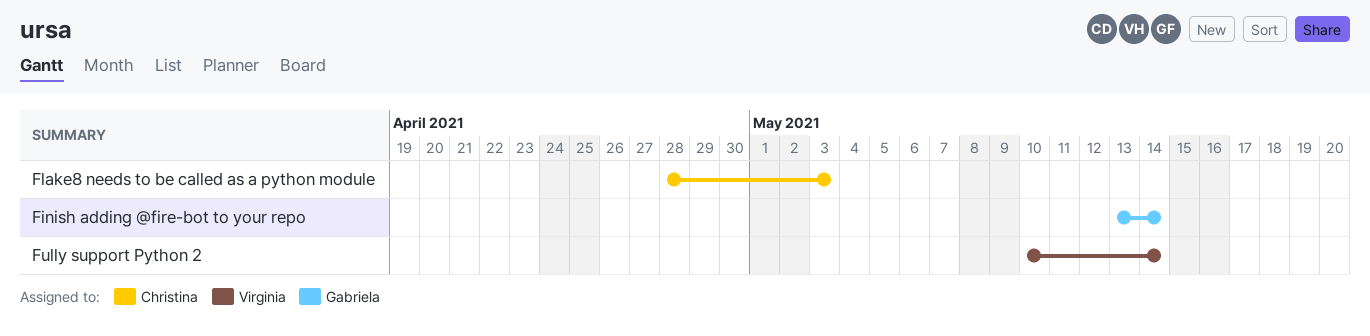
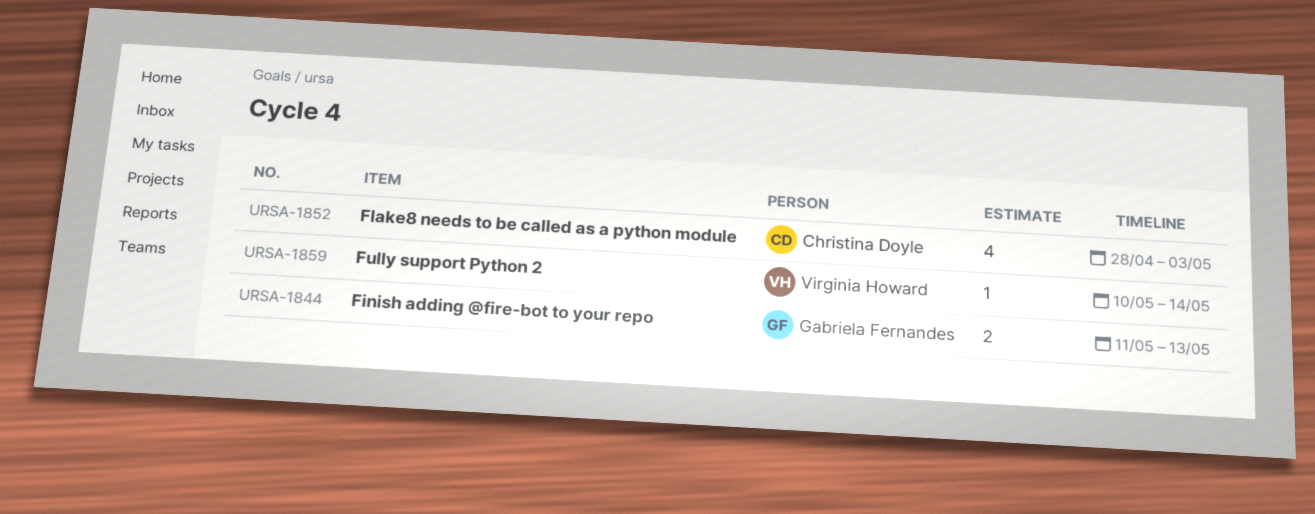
Finish adding @fire-bot to your repo, start: May 13 -> May 11
Finish adding @fire-bot to your repo, due: May 14 -> May 13

